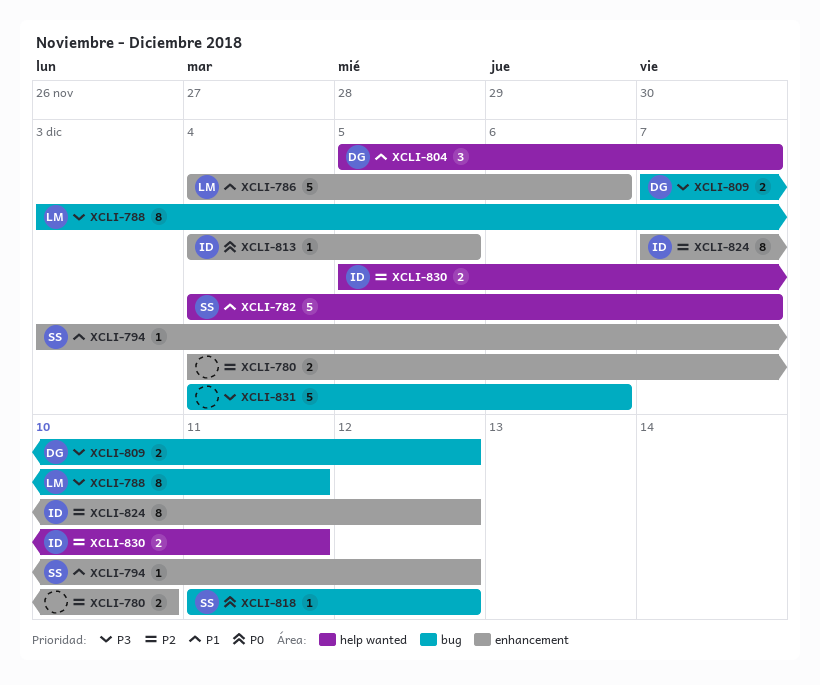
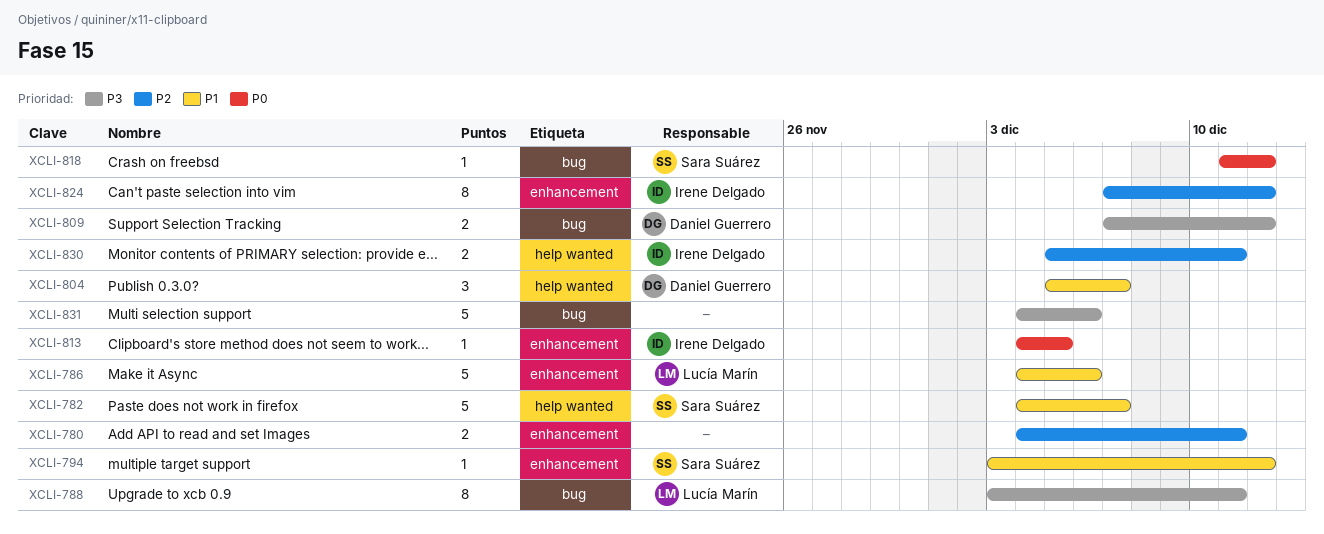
XCLI-780, due: Dec 10 -> Dec 11

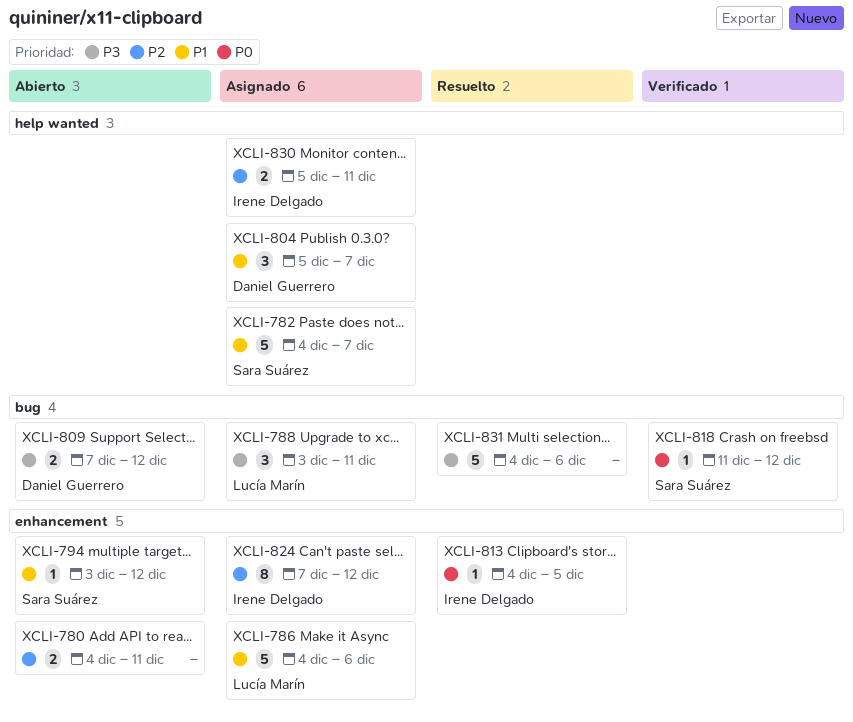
XCLI-788, estimate: 8 -> 3

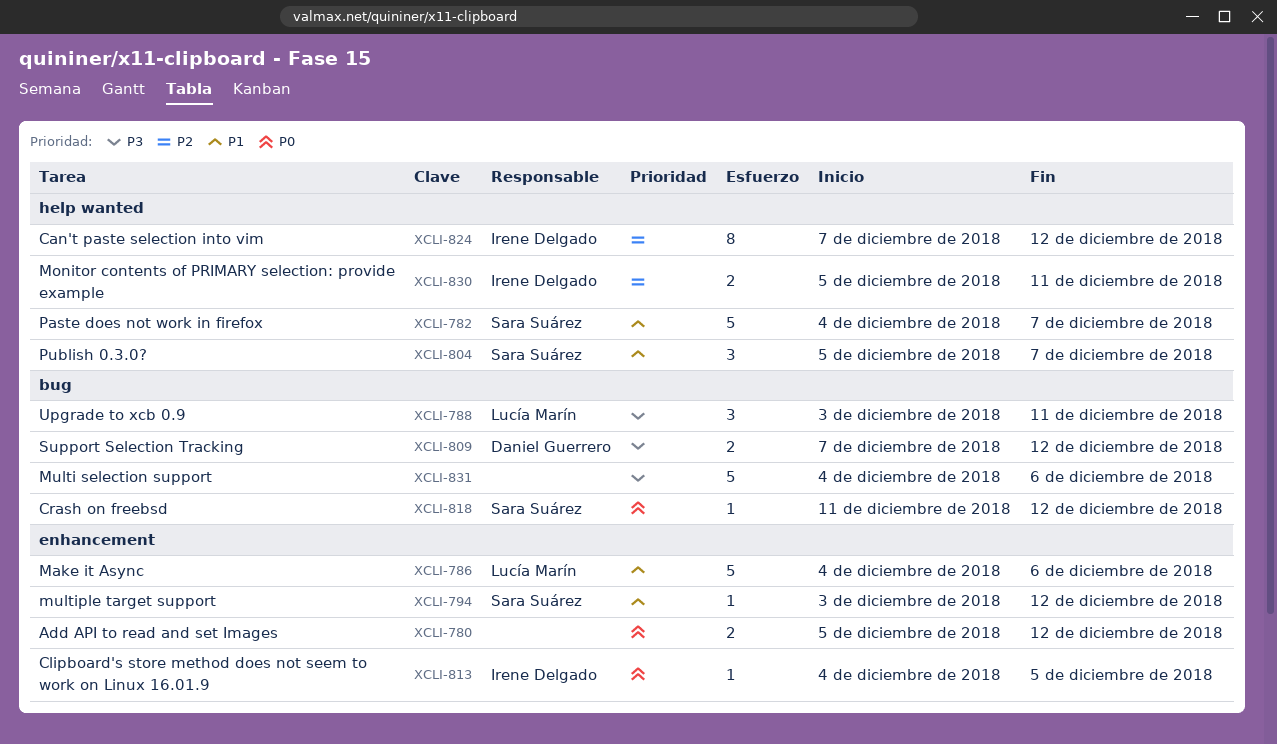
XCLI-780, priority: P2 -> P0
XCLI-780, start: Dec 4 -> Dec 5
XCLI-780, due: Dec 11 -> Dec 12
XCLI-804, owner: Daniel Guerrero -> Sara Suárez
XCLI-824, label: enhancement -> help wanted

